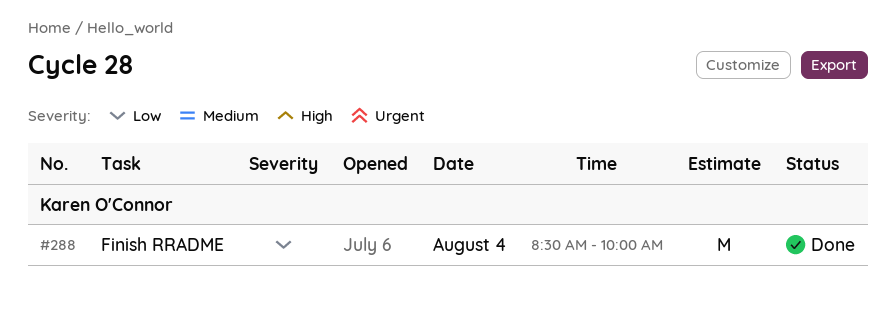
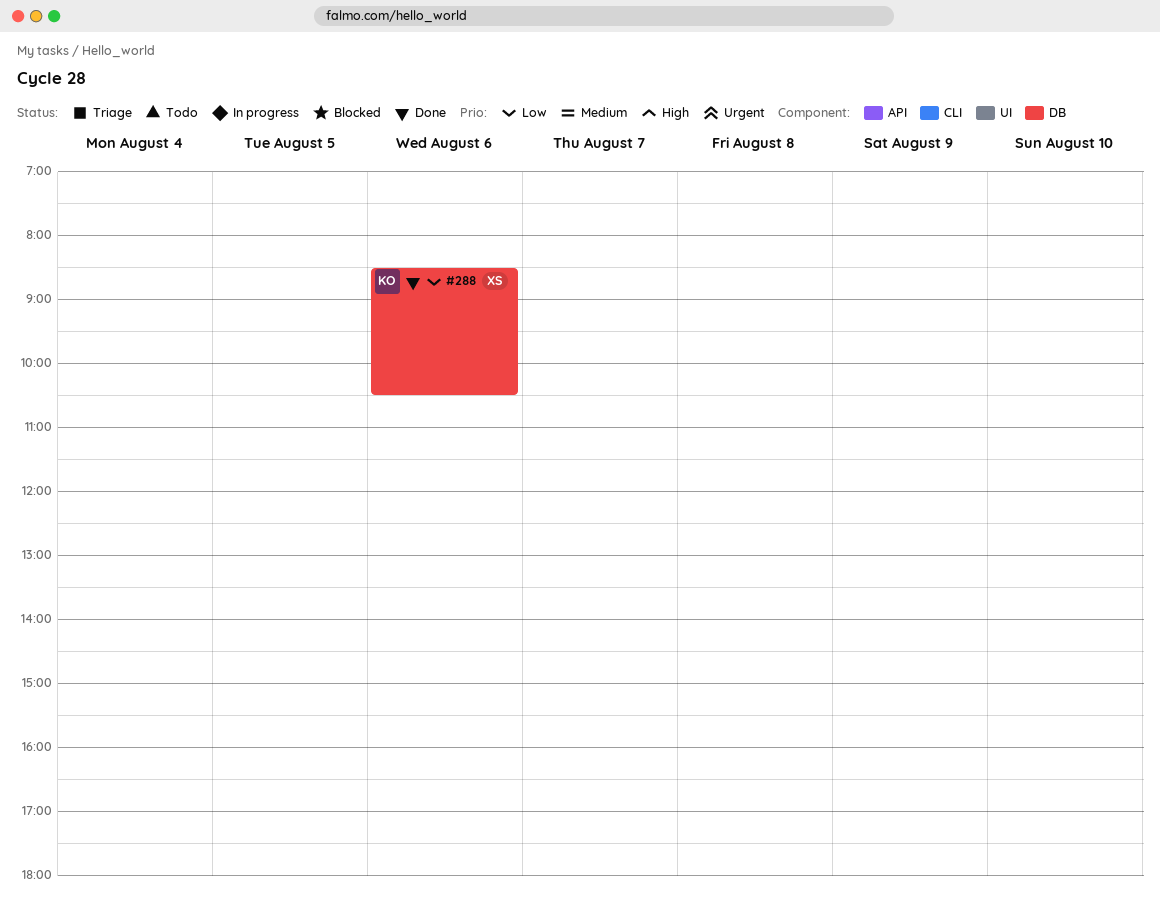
#288, estimate: M -> XS
#288, day: Aug 4 -> Aug 6
#288, ends: 10:00 -> 10:30

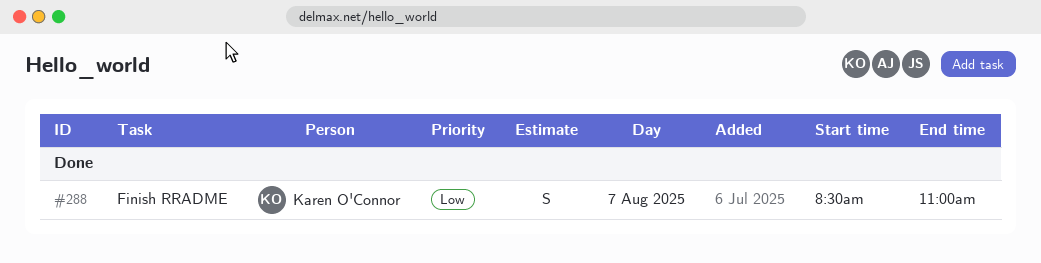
#288, estimate: XS -> S
#288, day: Aug 6 -> Aug 7
#288, ends: 10:30 -> 11:00

